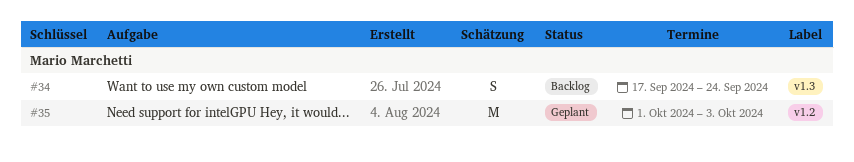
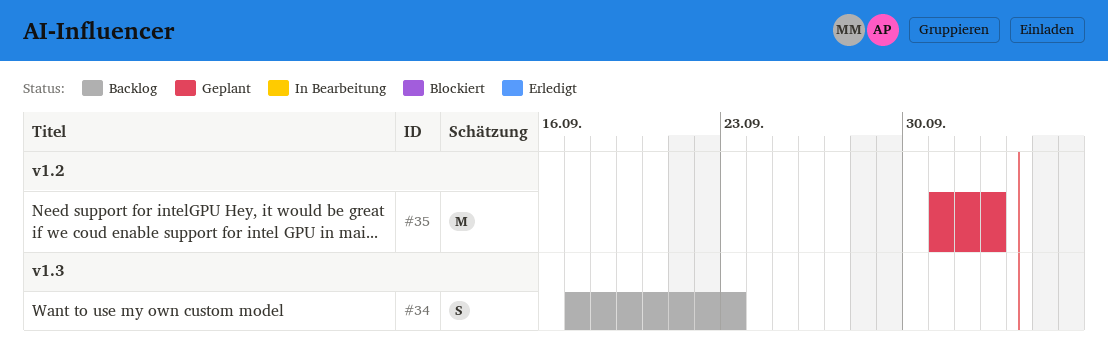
#34, due: Sep 24 -> Sep 23

